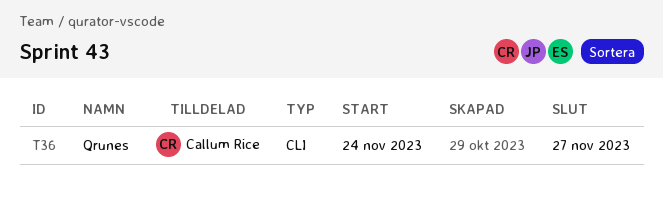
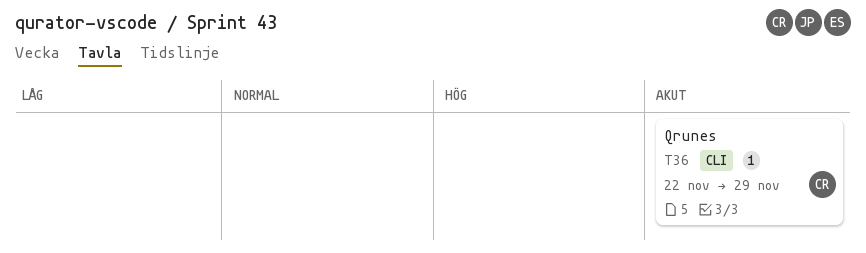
T36, start: Nov 24 -> Nov 22
T36, due: Nov 27 -> Nov 29

